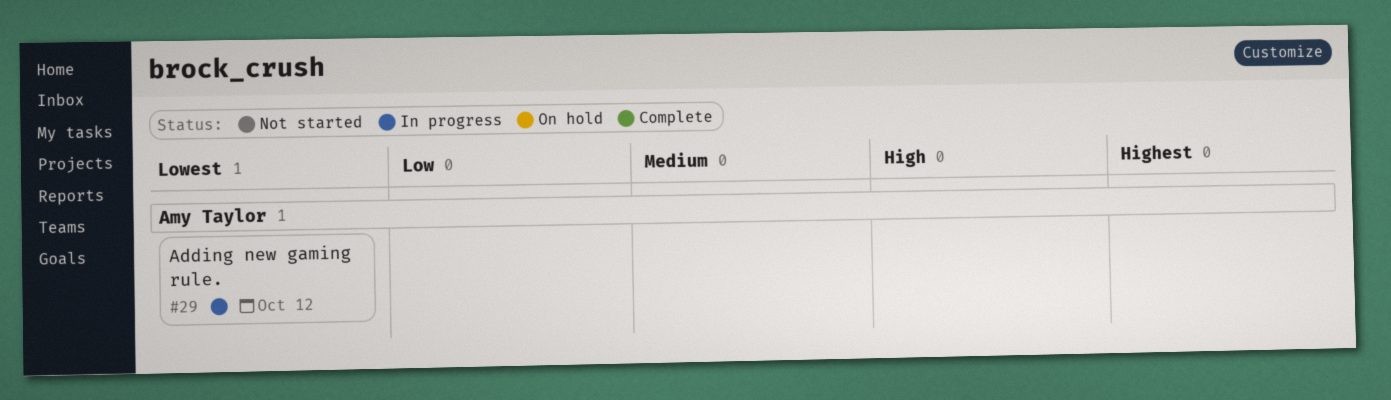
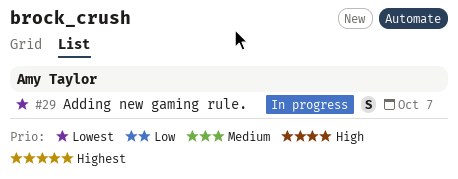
#29, due: Oct 12 -> Oct 7

